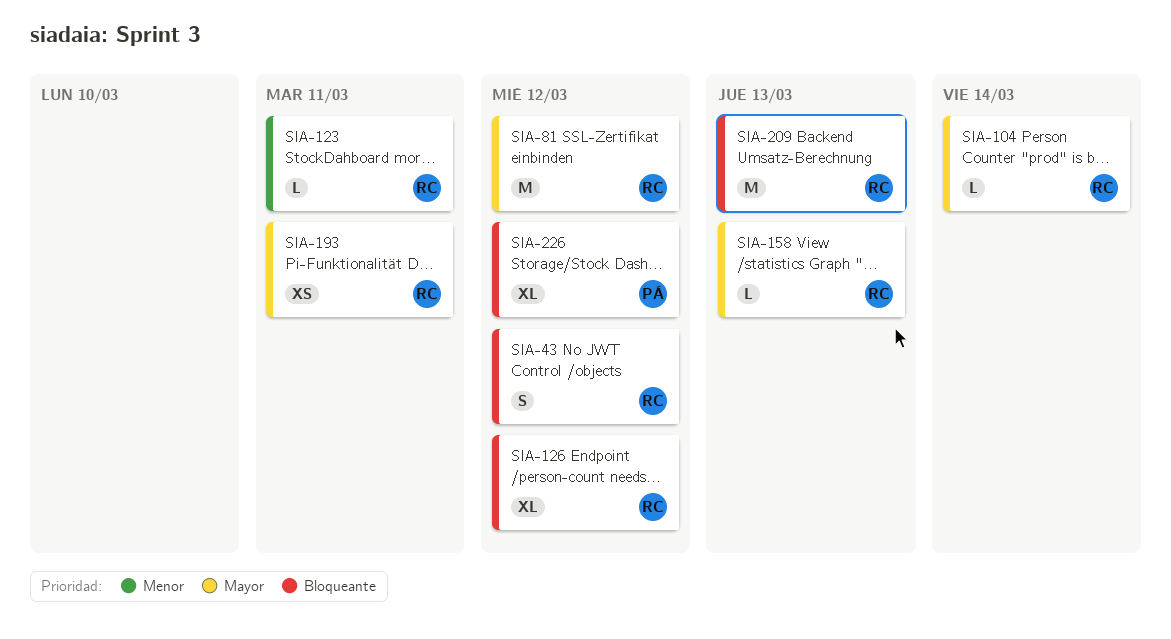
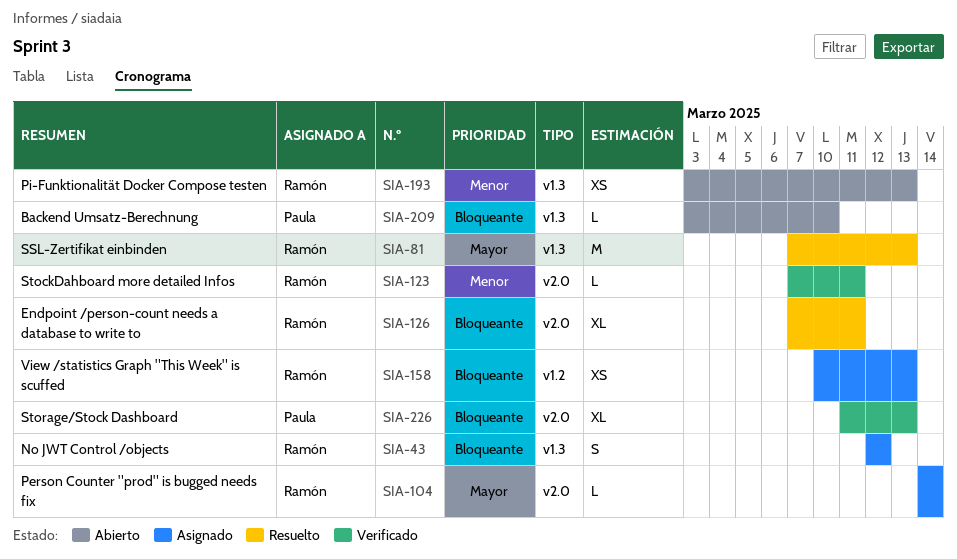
SIA-81, due: Mar 12 -> Mar 13
SIA-126, due: Mar 12 -> Mar 11
SIA-158, priority: Mayor -> Bloqueante
SIA-158, estimate: L -> XS
SIA-193, priority: Mayor -> Menor
SIA-193, due: Mar 11 -> Mar 13
SIA-209, owner: Ramón -> Paula
SIA-209, estimate: M -> L
SIA-209, due: Mar 13 -> Mar 10
SIA-226, due: Mar 12 -> Mar 13

